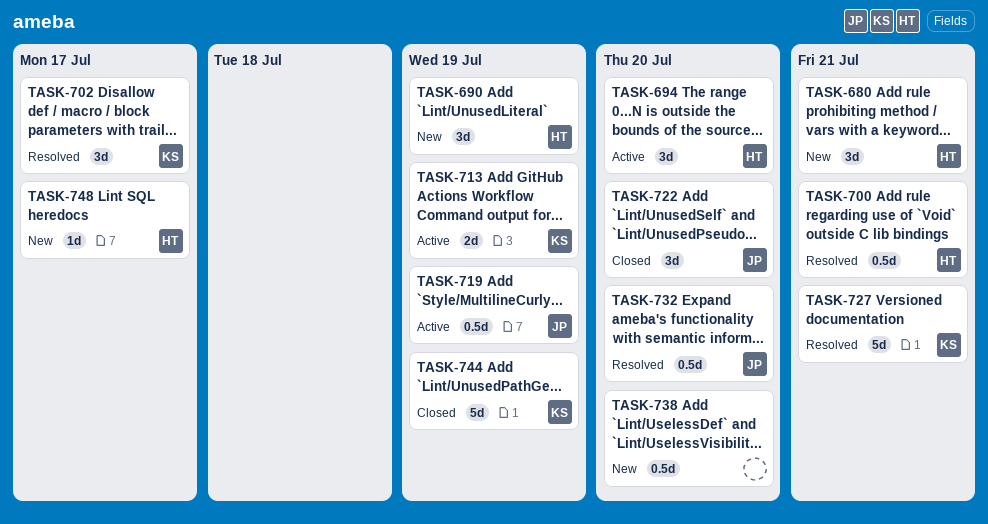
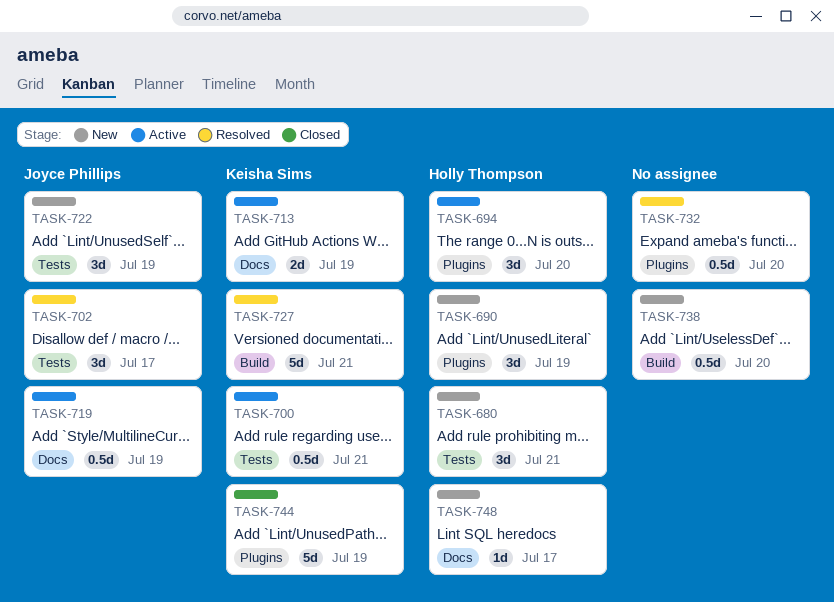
TASK-700, status: Resolved -> Active
TASK-700, owner: Holly Thompson -> Keisha Sims
TASK-702, owner: Keisha Sims -> Joyce Phillips
TASK-722, status: Closed -> New
TASK-722, due: Jul 20 -> Jul 19
TASK-732, owner: Joyce Phillips -> none

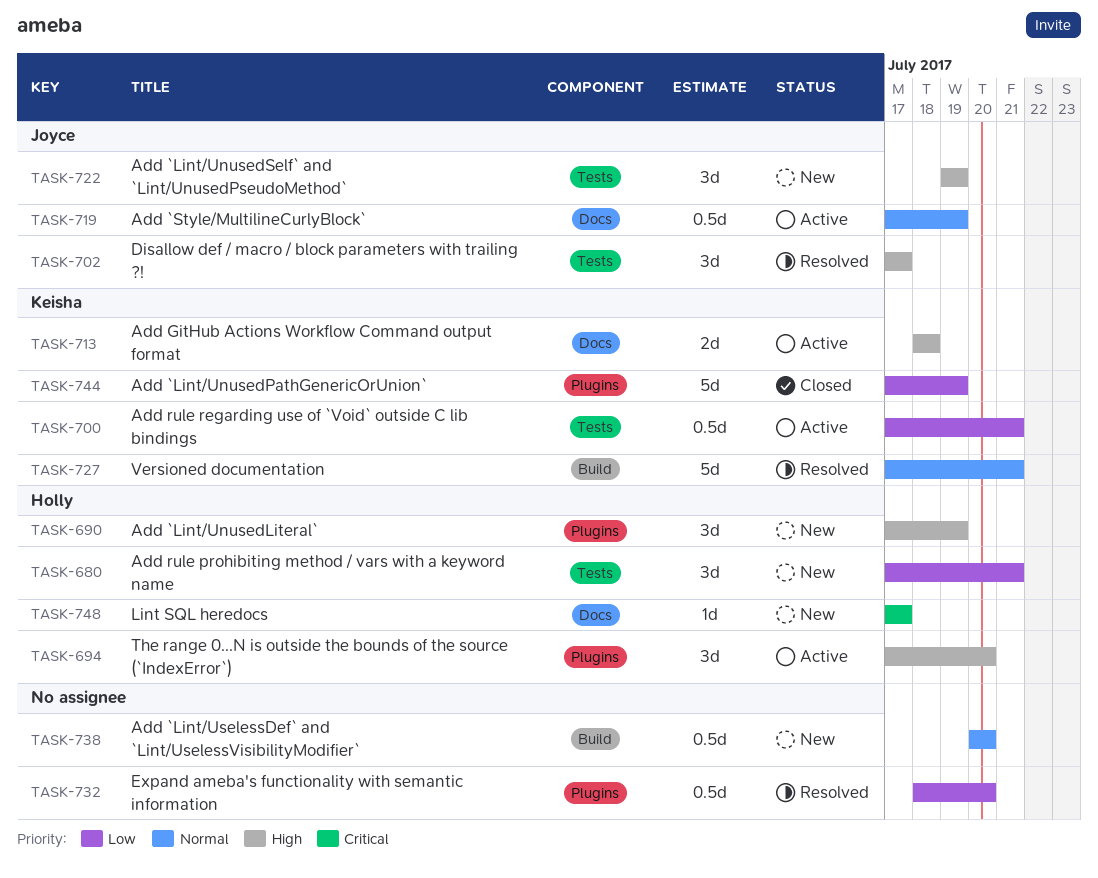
TASK-713, due: Jul 19 -> Jul 18

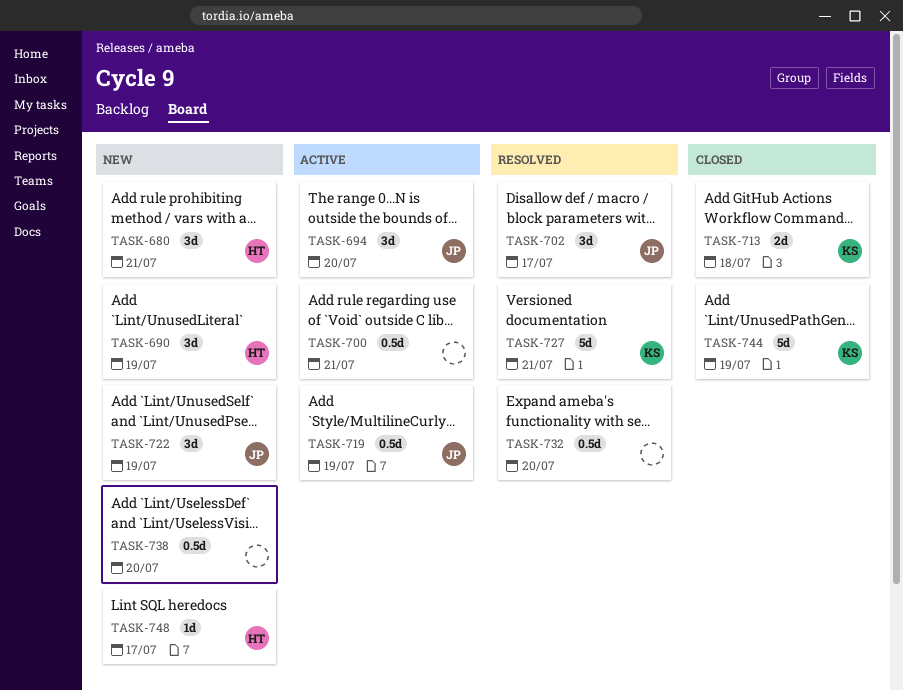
TASK-694, owner: Holly -> Joyce
TASK-700, owner: Keisha -> none
TASK-713, status: Active -> Closed

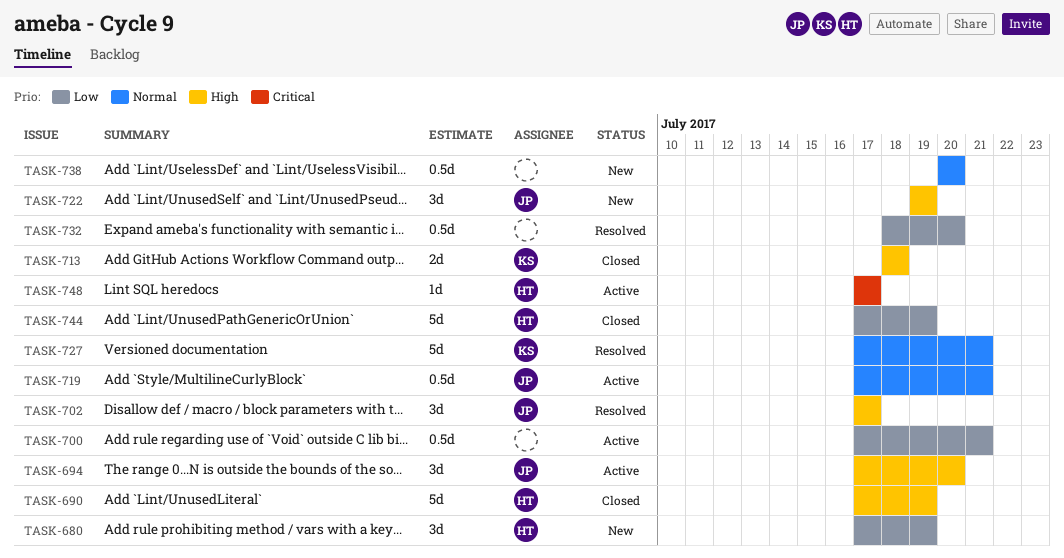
TASK-680, due: Jul 21 -> Jul 19
TASK-690, status: New -> Closed
TASK-690, estimate: 3d -> 5d
TASK-719, due: Jul 19 -> Jul 21
TASK-744, owner: KS -> HT
TASK-748, status: New -> Active

